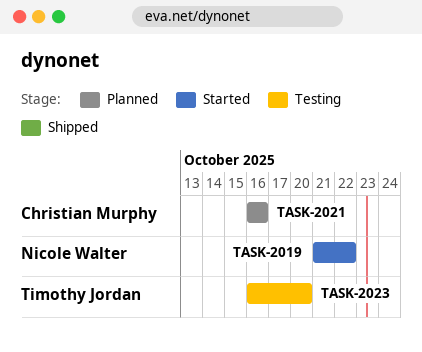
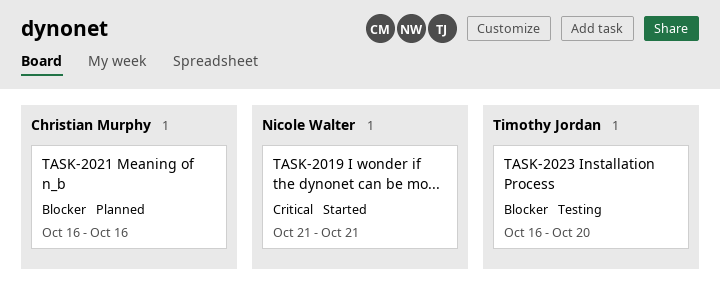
TASK-2019, due: Oct 22 -> Oct 21

